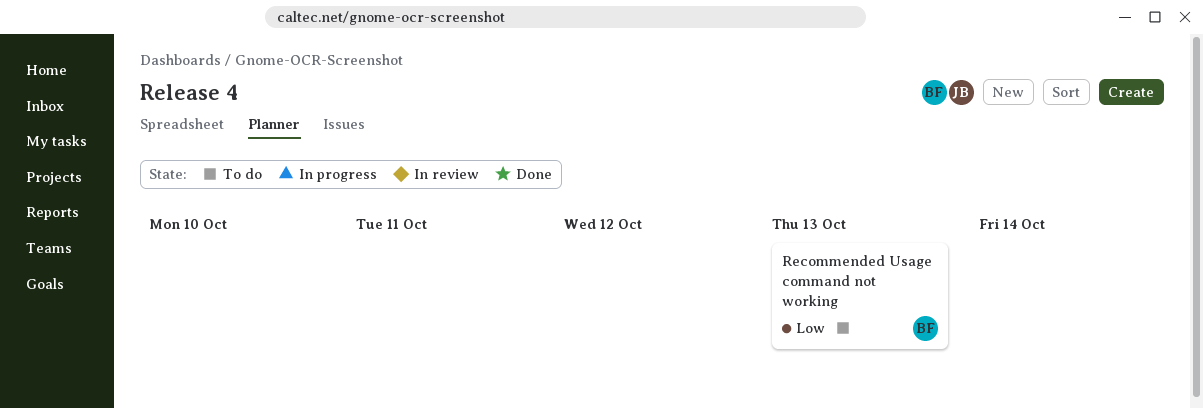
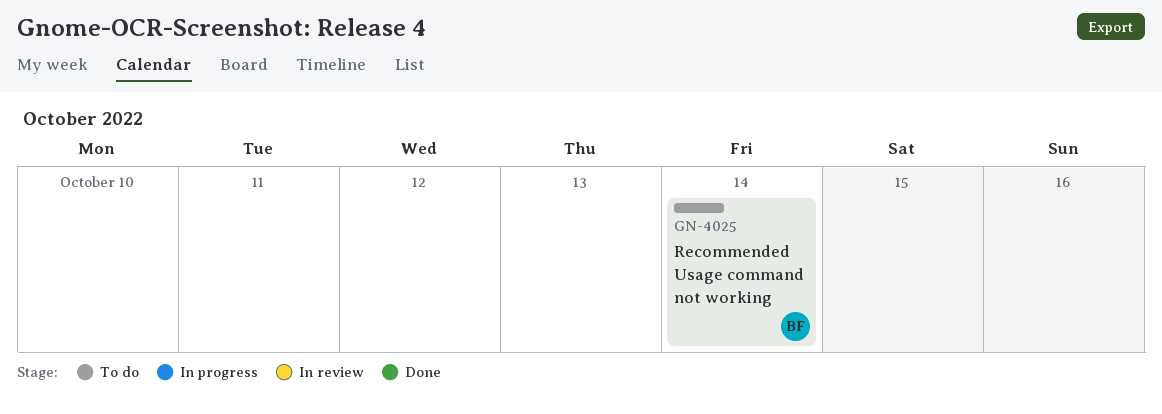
Recommended Usage command not working, due: Oct 13 -> Oct 14

